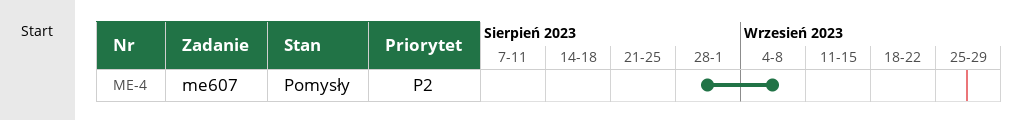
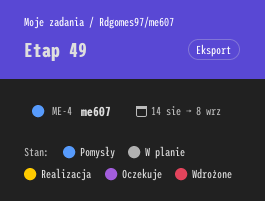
ME-4, start: Aug 28 -> Aug 14

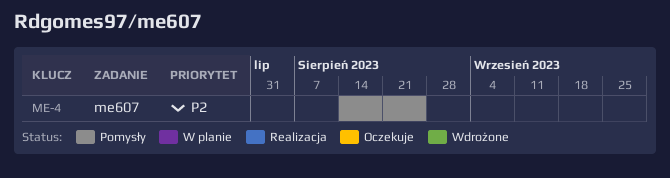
ME-4, due: Sep 8 -> Aug 25

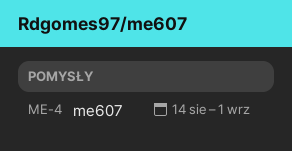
ME-4, due: Aug 25 -> Sep 1

